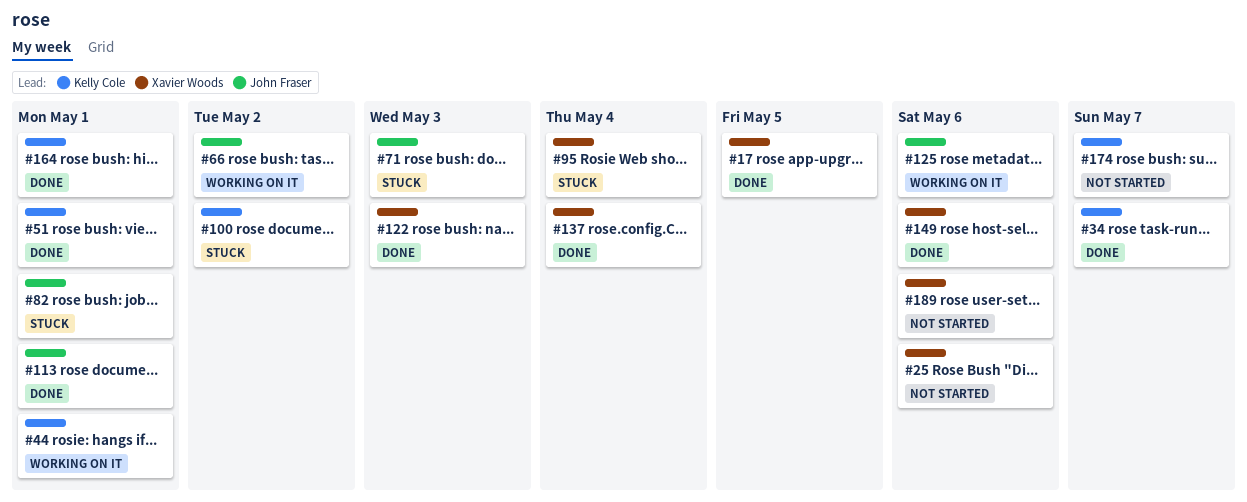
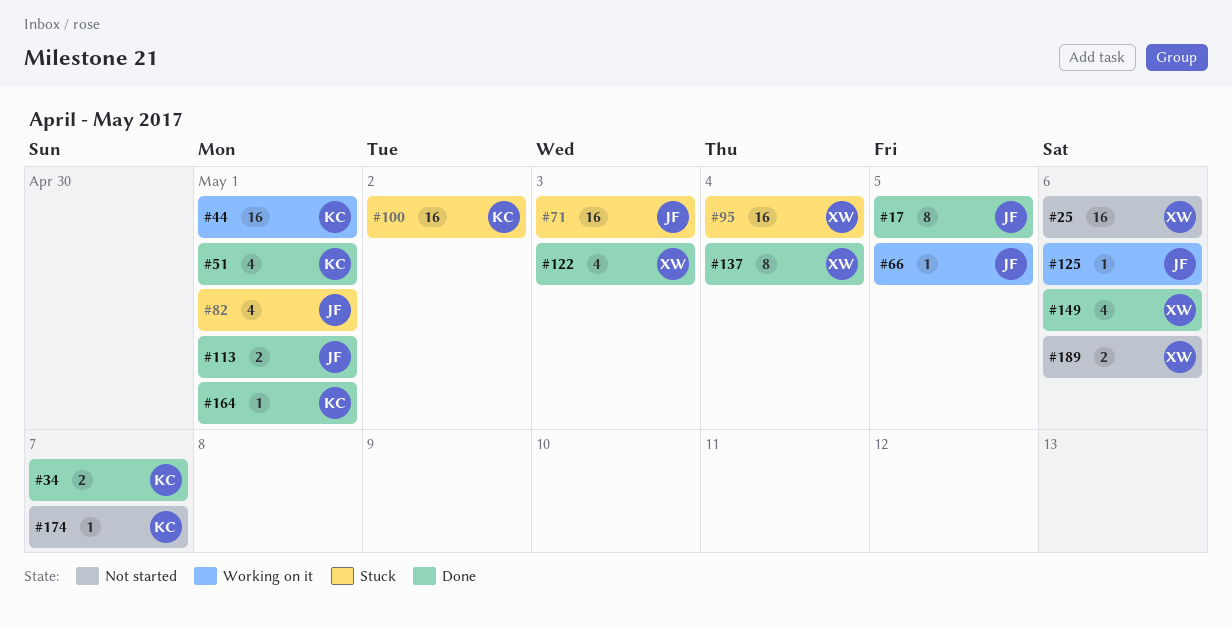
#17, owner: Xavier Woods -> John Fraser
#66, due: May 2 -> May 5

